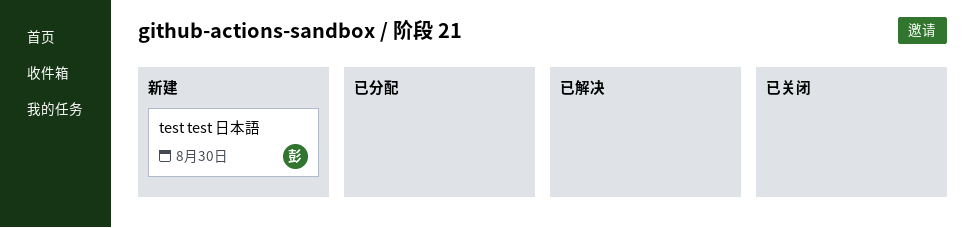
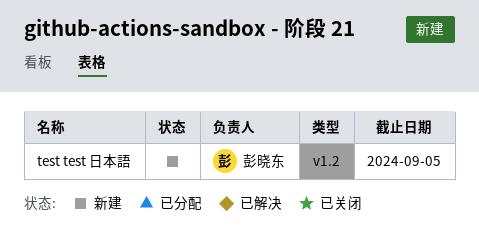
test test 日本語, due: Aug 30 -> Sep 5

